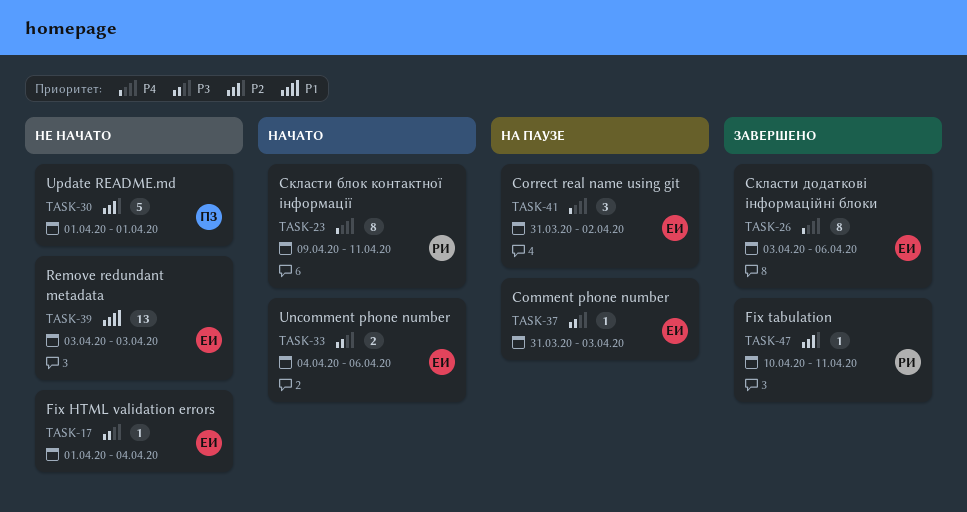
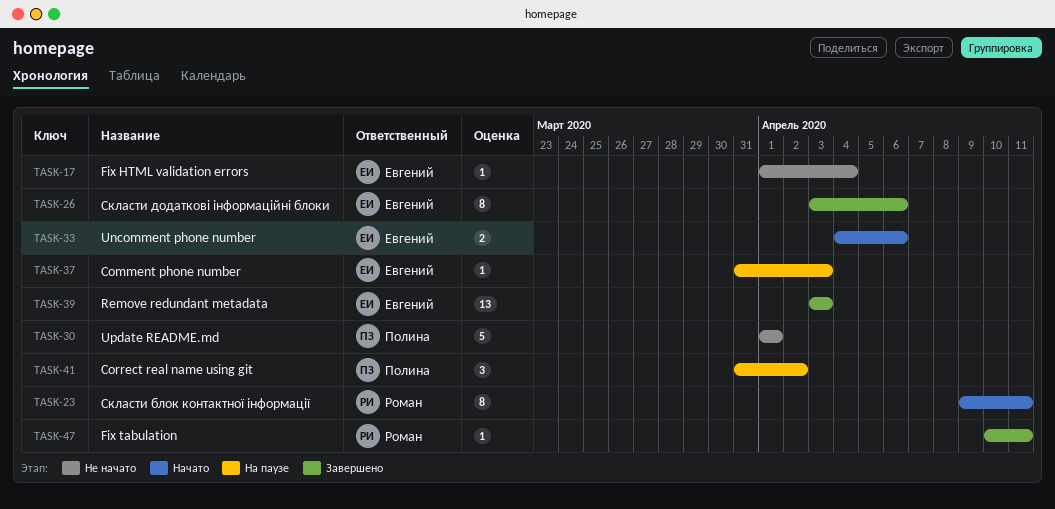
TASK-39, status: Не начато -> Завершено
TASK-41, owner: Евгений -> Полина

